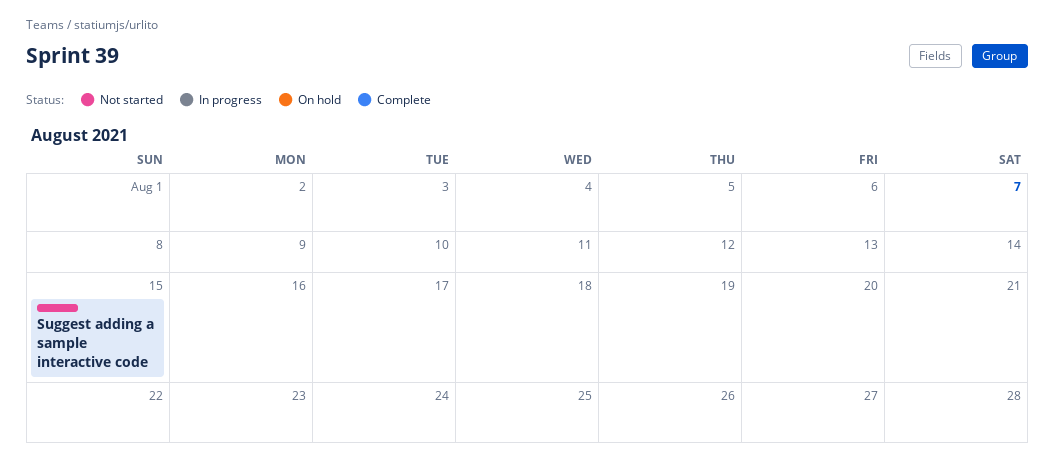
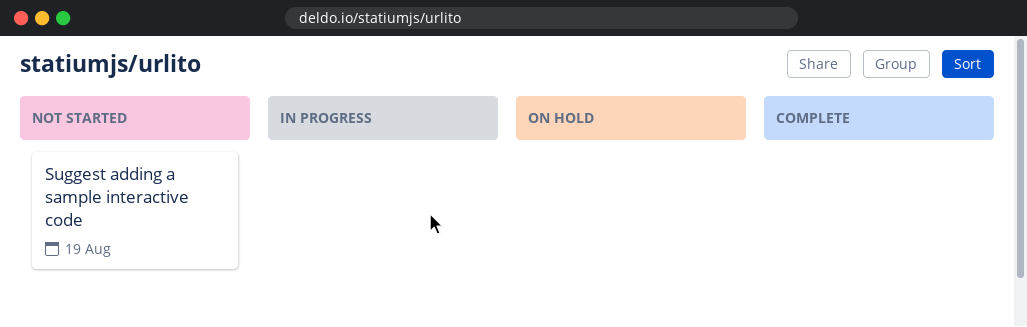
Suggest adding a sample interactive code, due: Aug 15 -> Aug 19

